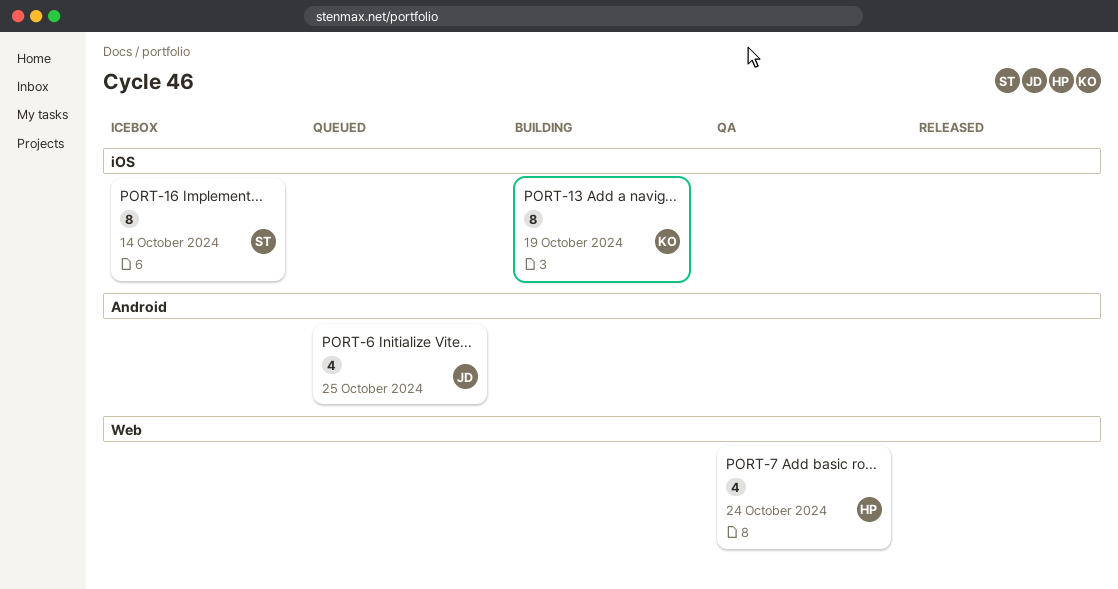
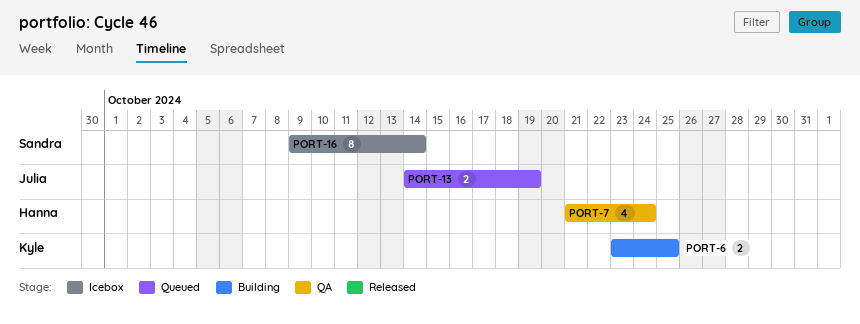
PORT-6, status: Queued -> Building
PORT-6, owner: Julia -> Kyle
PORT-6, estimate: 4 -> 2
PORT-13, status: Building -> Queued
PORT-13, owner: Kyle -> Julia
PORT-13, estimate: 8 -> 2

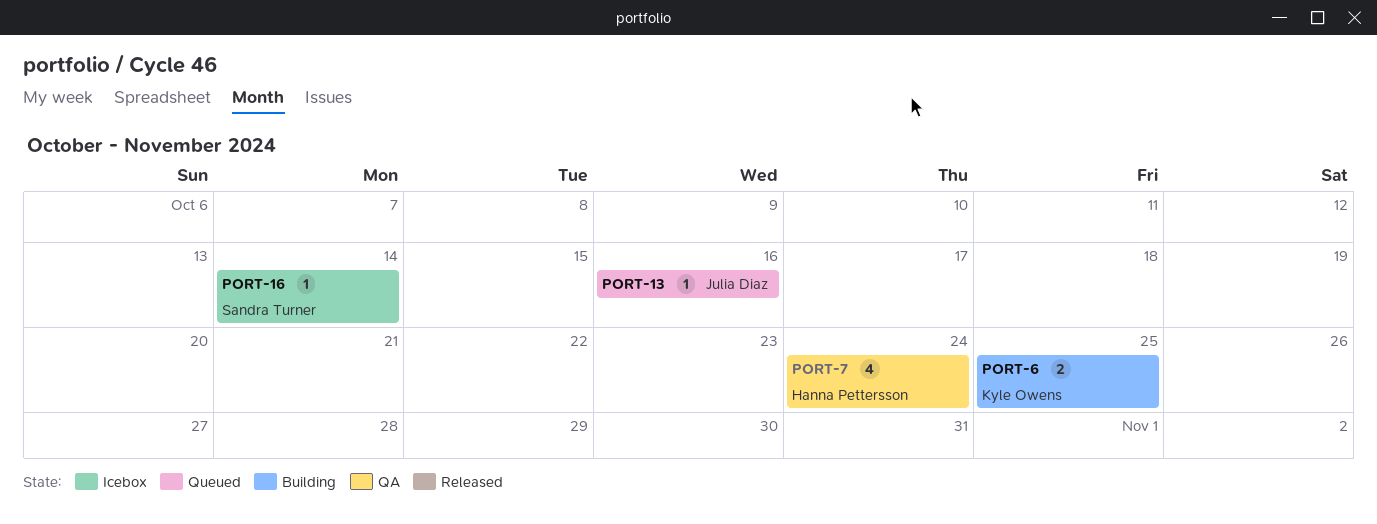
PORT-13, estimate: 2 -> 1
PORT-13, due: Oct 19 -> Oct 16
PORT-16, estimate: 8 -> 1

